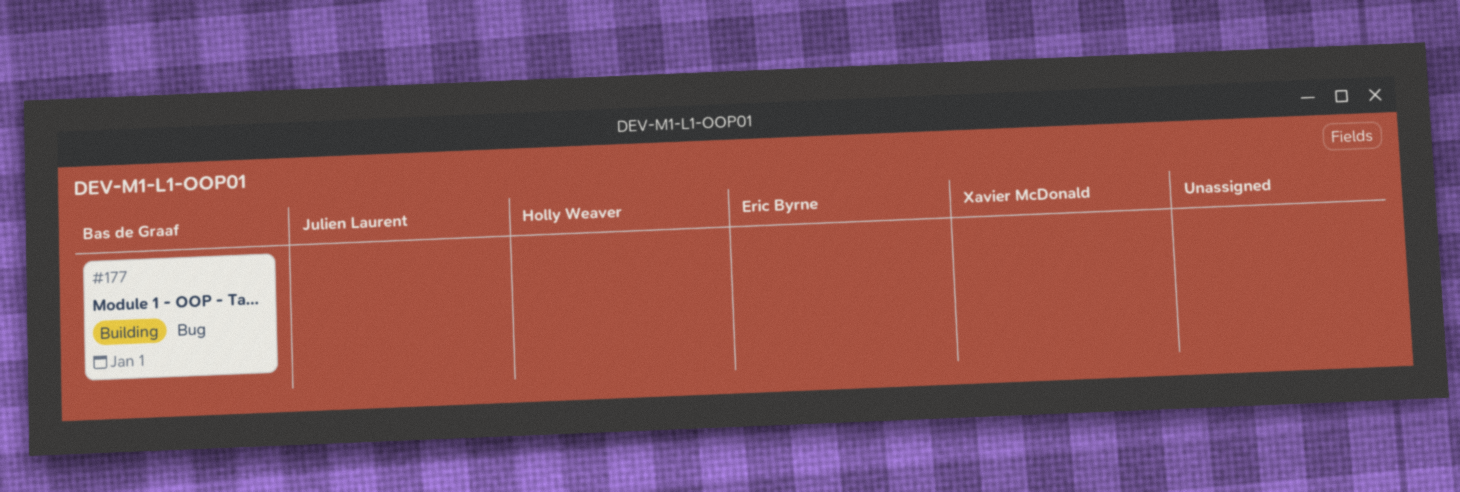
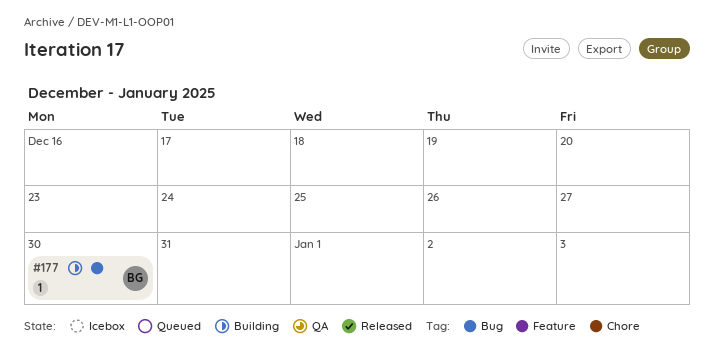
#177, due: Jan 1 -> Dec 30

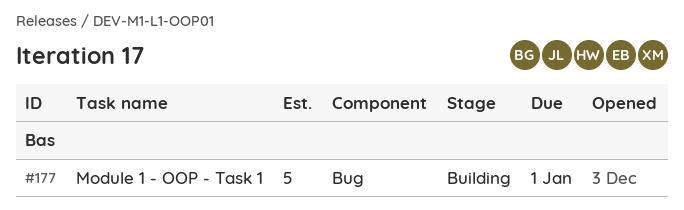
#177, estimate: 1 -> 5
#177, due: Dec 30 -> Jan 1

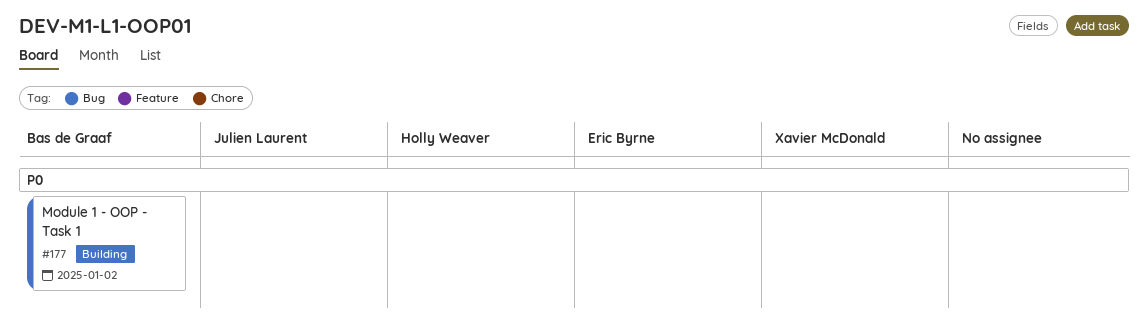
#177, due: Jan 1 -> Jan 2

